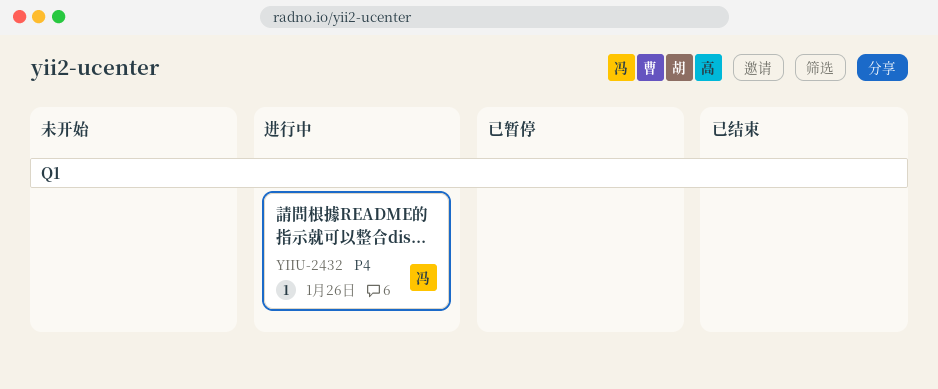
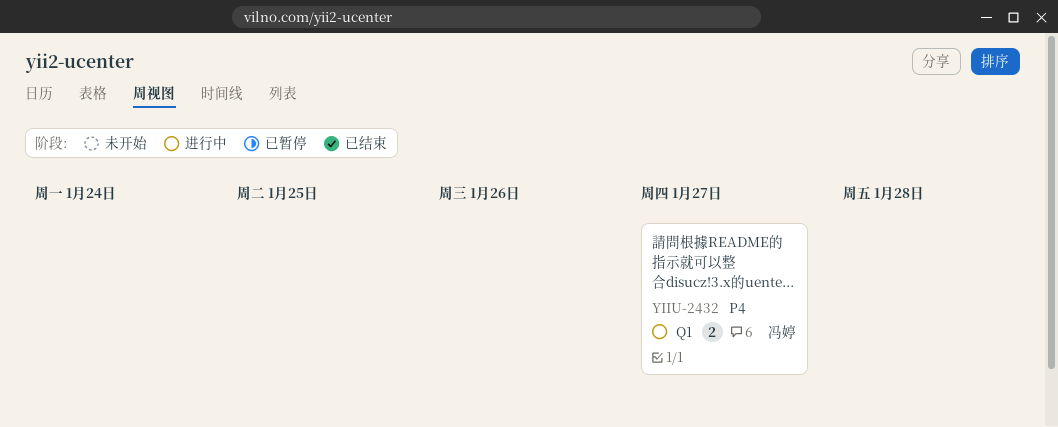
YIIU-2432, estimate: 1 -> 2
YIIU-2432, due: Jan 26 -> Jan 27

